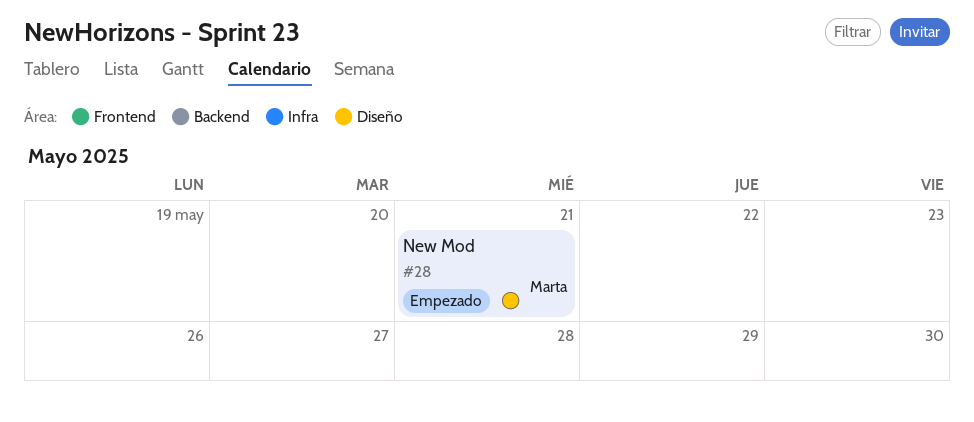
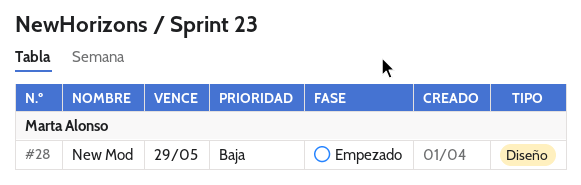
#28, due: May 21 -> May 29

